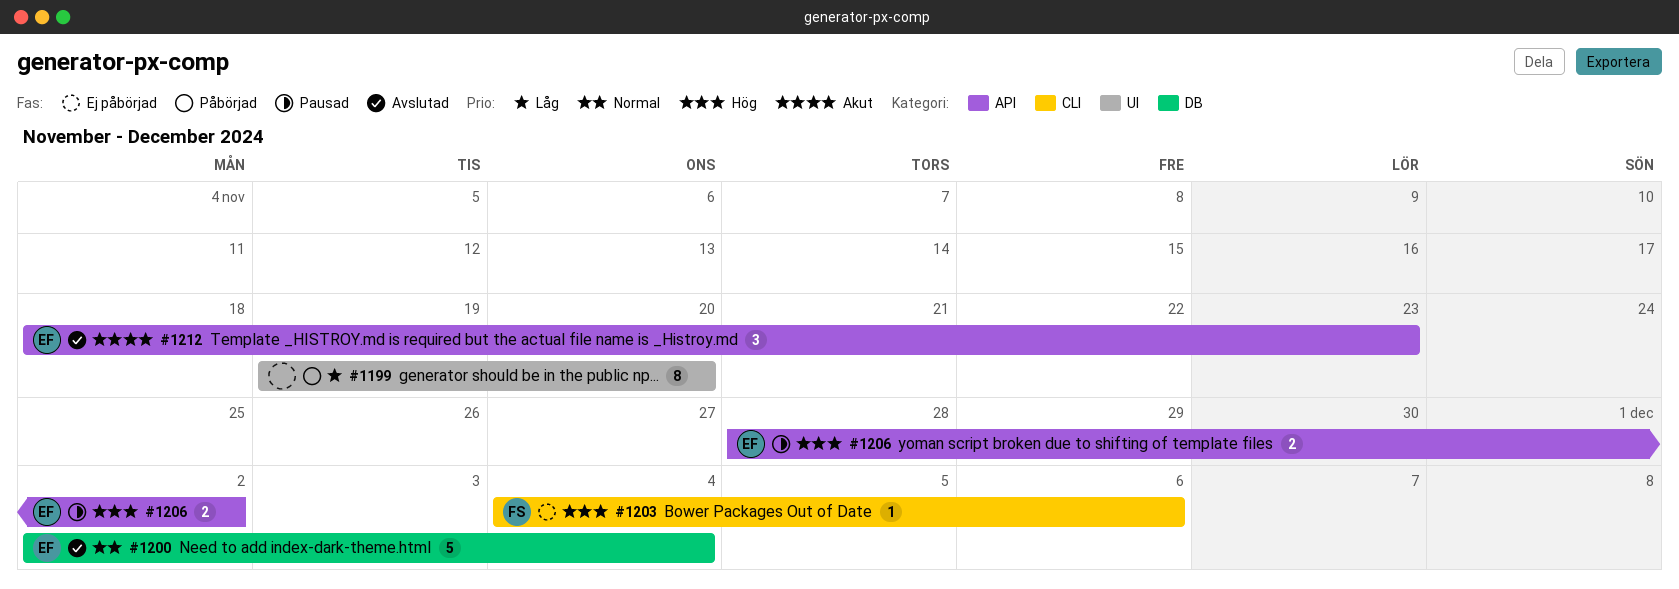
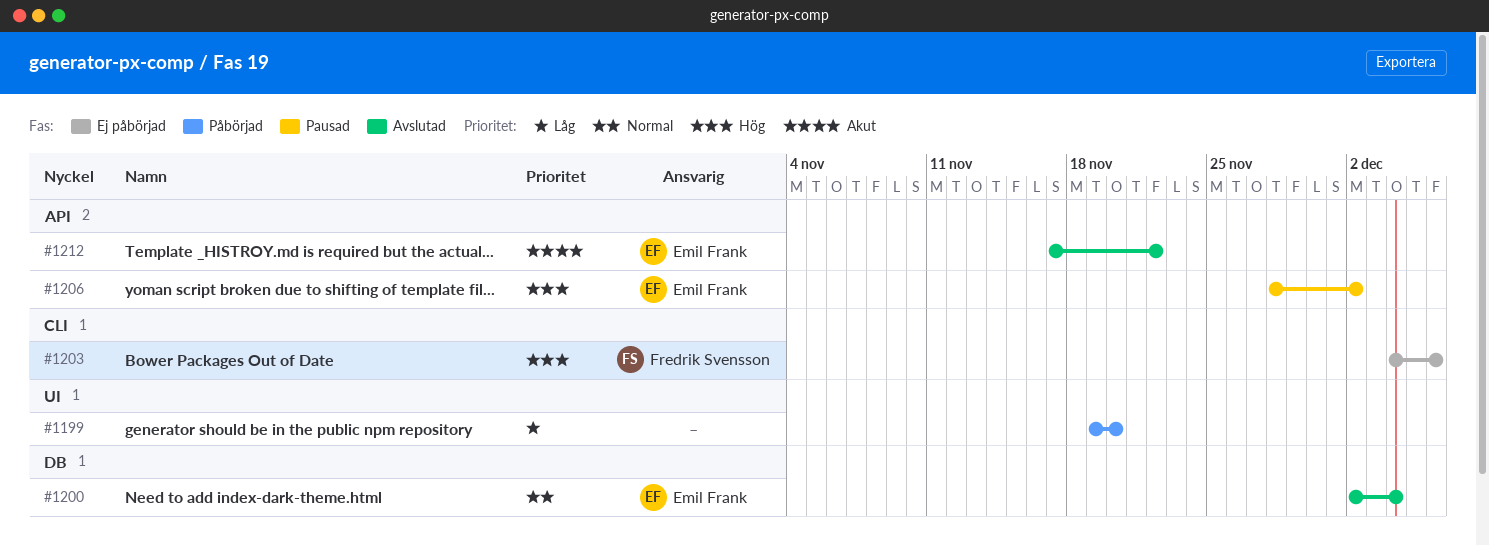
#1212, start: Nov 18 -> Nov 17
#1212, due: Nov 23 -> Nov 22

